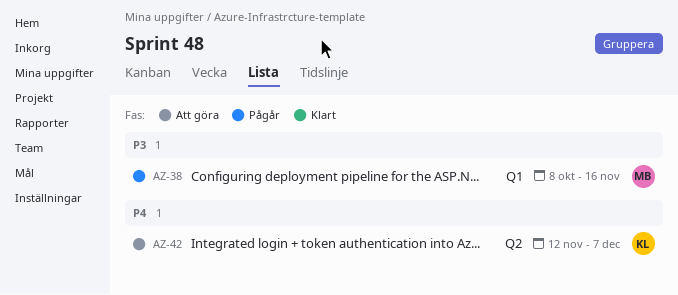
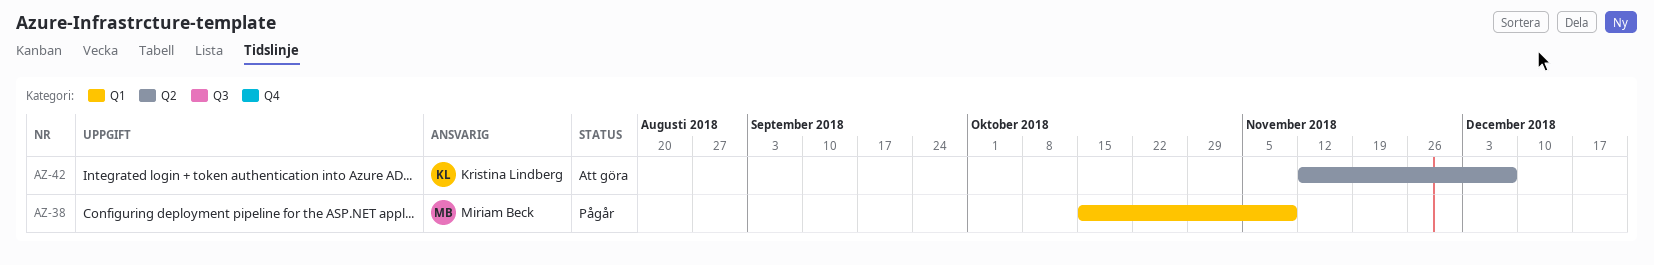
AZ-38, start: Oct 8 -> Oct 15
AZ-38, due: Nov 16 -> Nov 9

